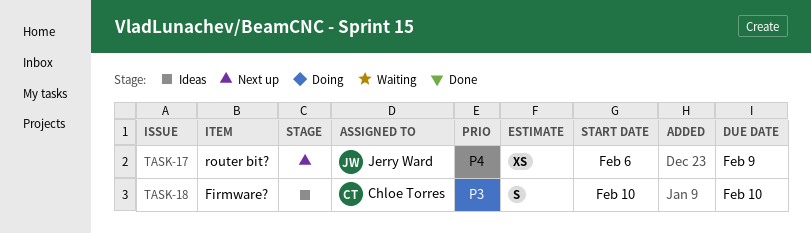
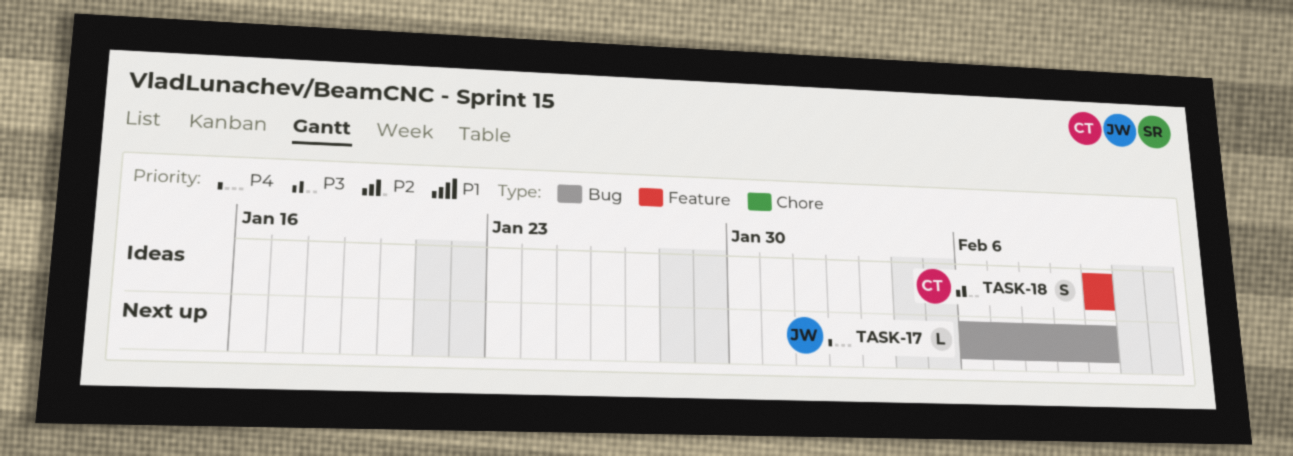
TASK-17, estimate: XS -> L
TASK-17, due: Feb 9 -> Feb 10

